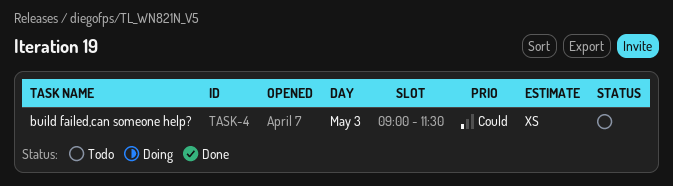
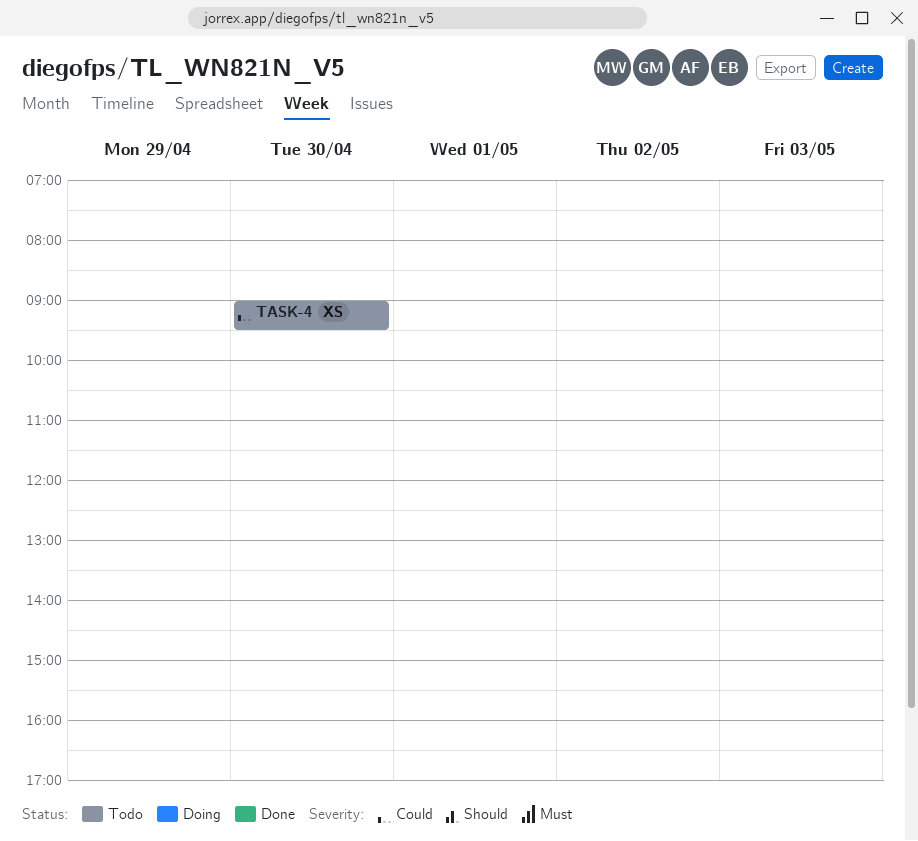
TASK-4, day: May 3 -> Apr 30
TASK-4, ends: 11:30 -> 09:30

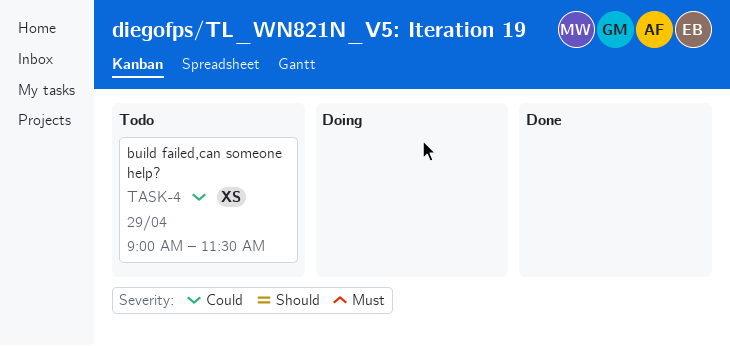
TASK-4, day: Apr 30 -> Apr 29
TASK-4, ends: 09:30 -> 11:30

